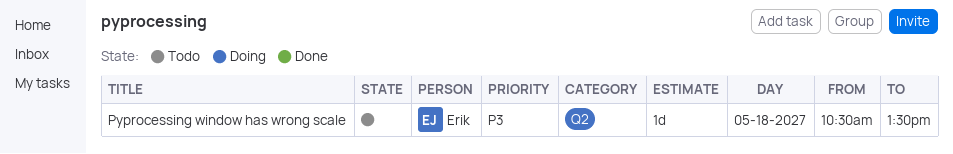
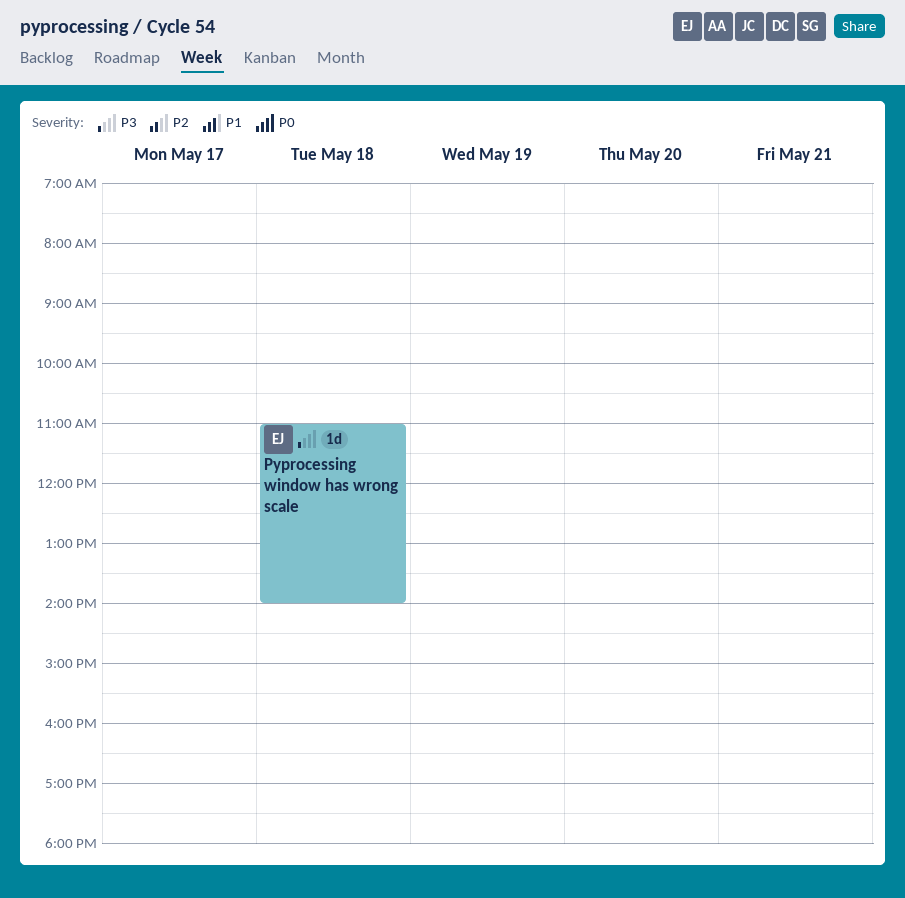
Pyprocessing window has wrong scale, begins: 10:30 -> 11:00
Pyprocessing window has wrong scale, ends: 13:30 -> 14:00

